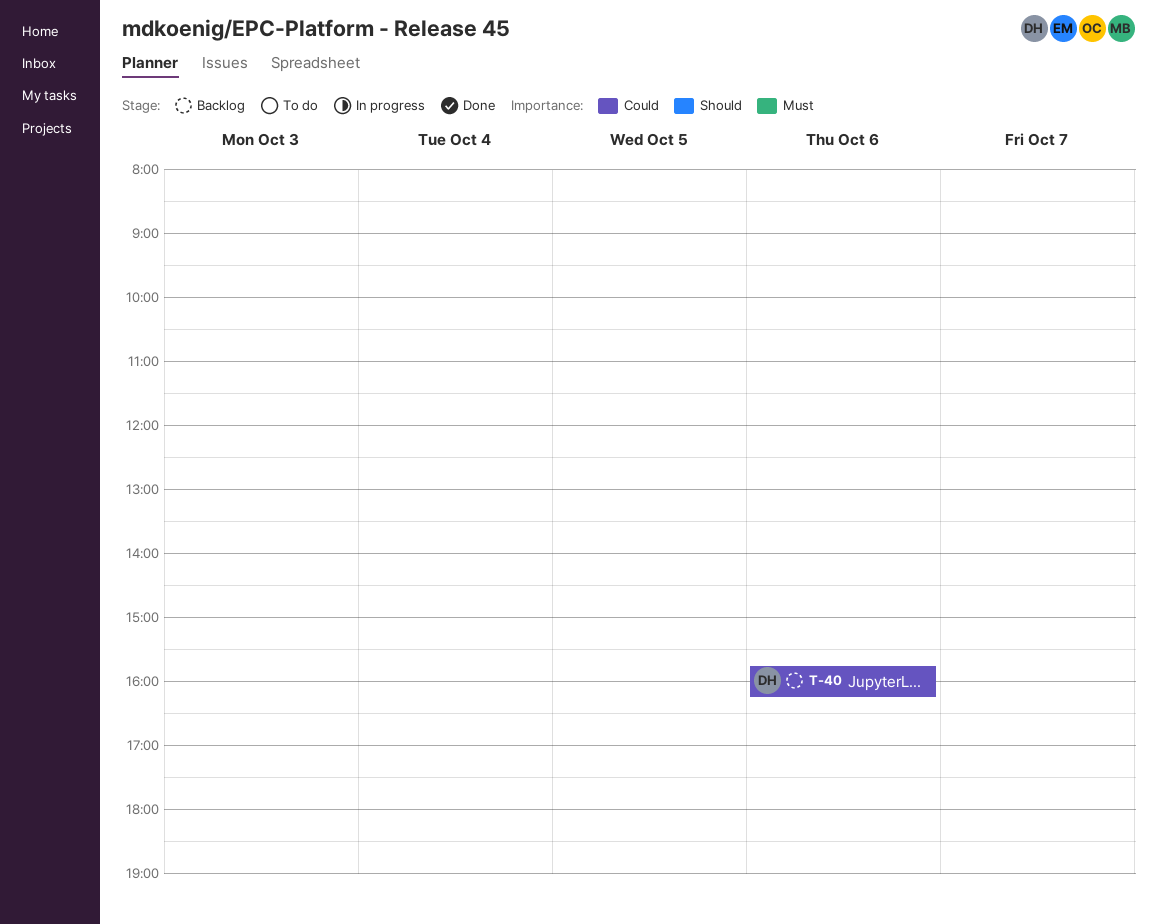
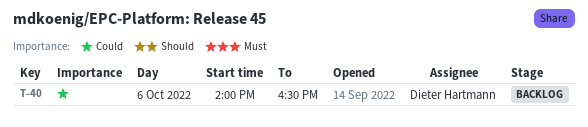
T-40, begins: 15:45 -> 14:00
T-40, ends: 16:15 -> 16:30

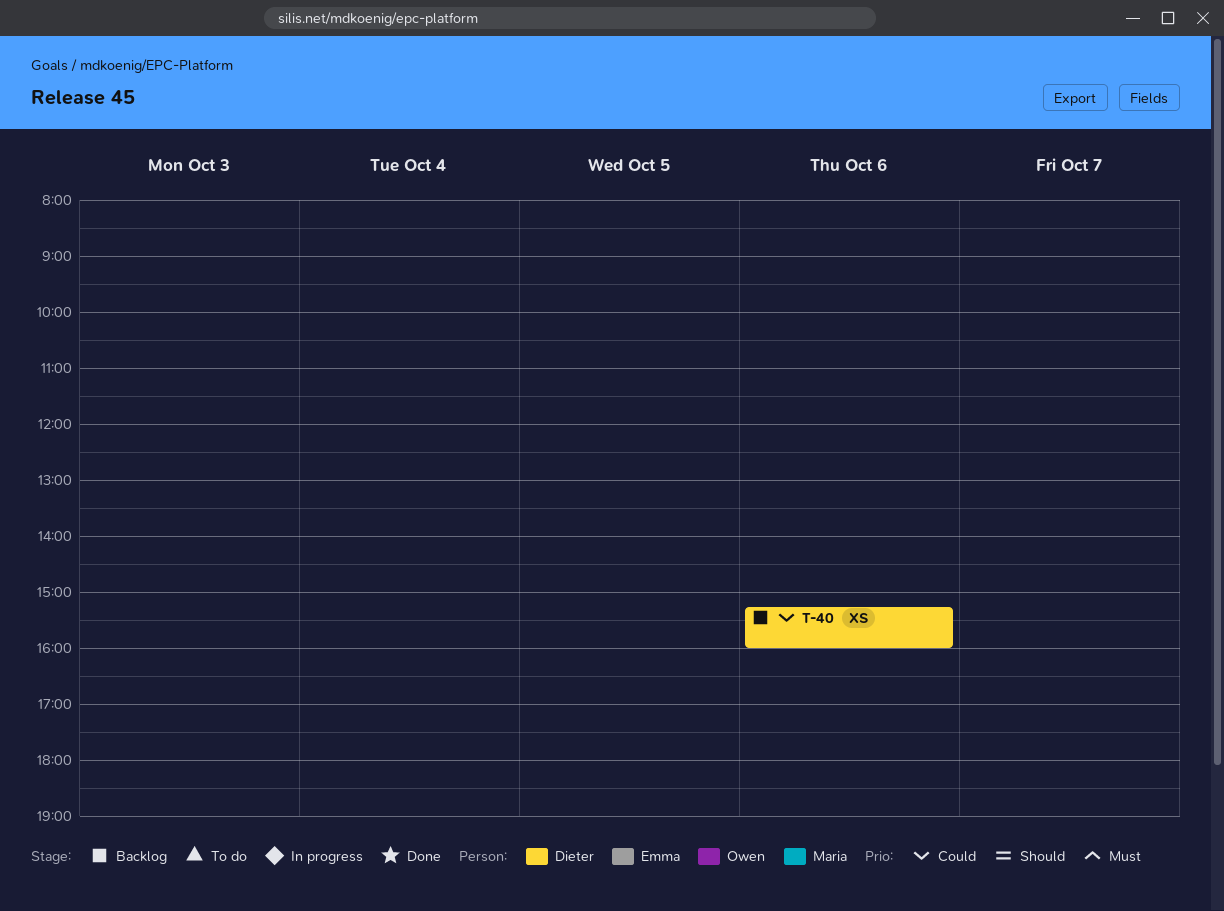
T-40, begins: 14:00 -> 15:15
T-40, ends: 16:30 -> 16:00

